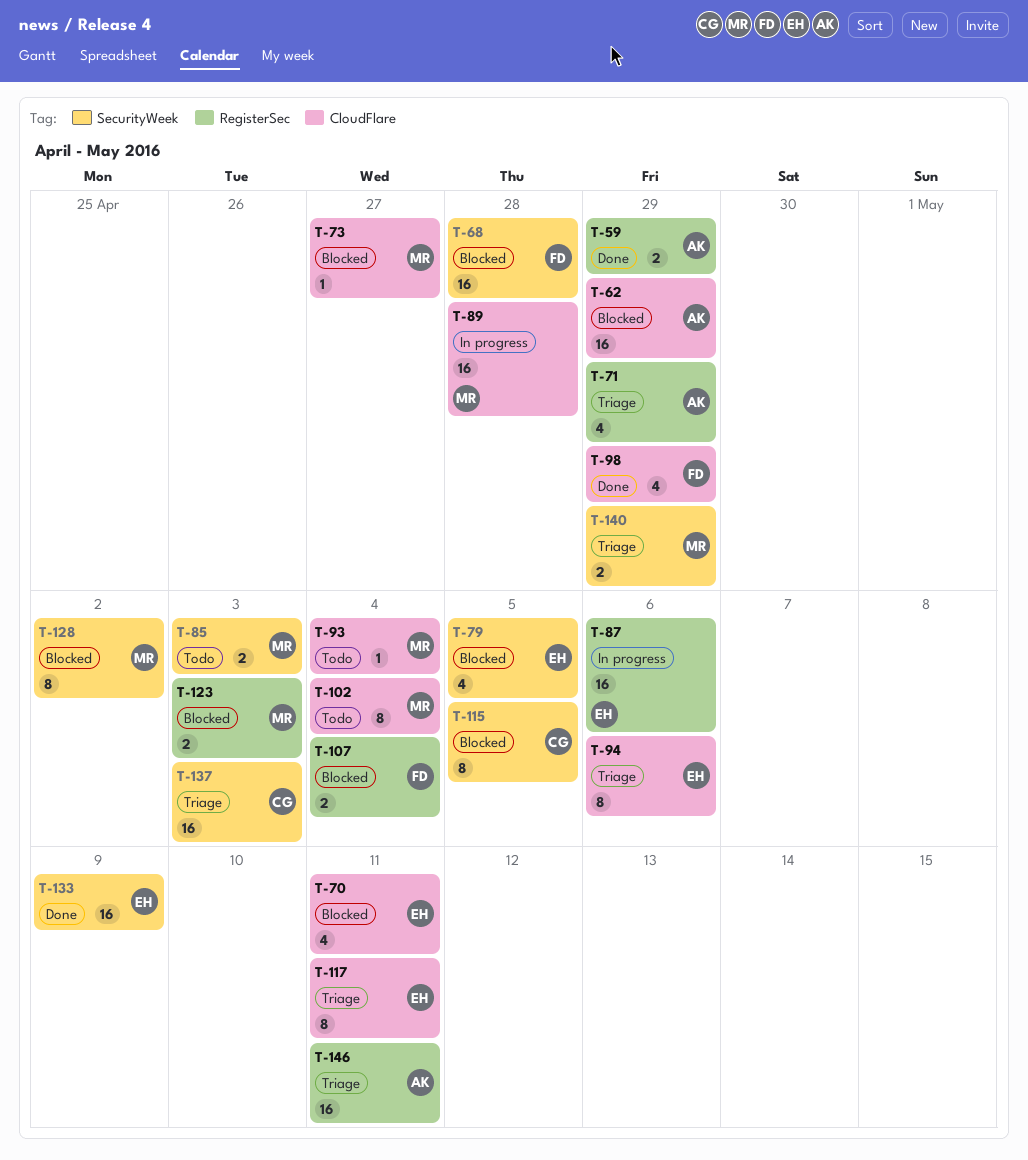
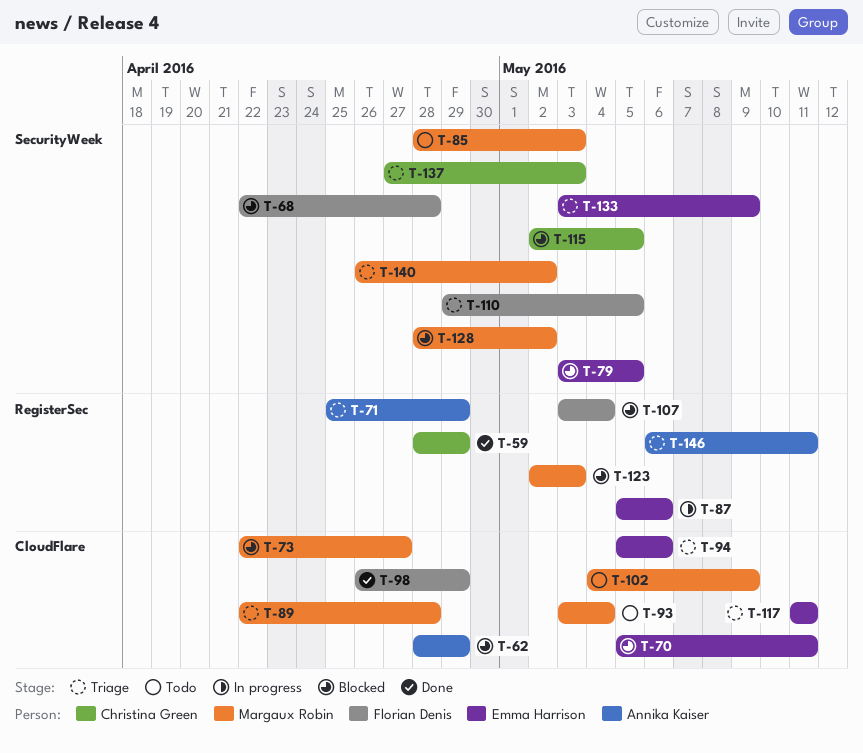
T-59, owner: Annika Kaiser -> Christina Green
T-89, status: In progress -> Triage
T-102, due: May 4 -> May 9
T-110: none -> present
T-133, status: Done -> Triage
T-140, due: Apr 29 -> May 2

